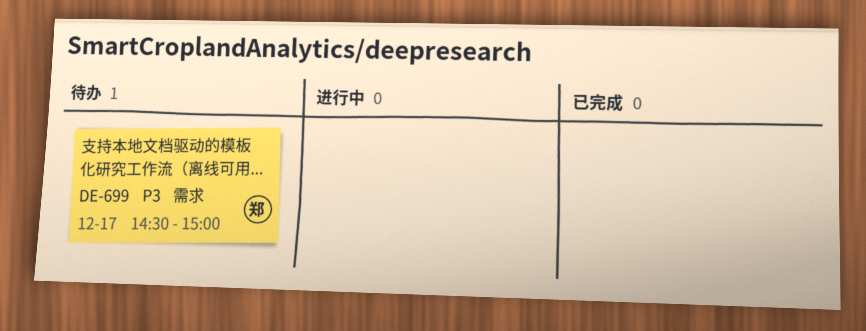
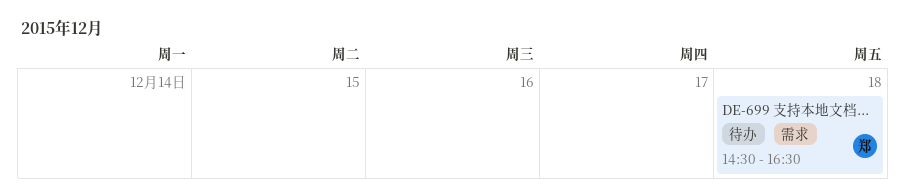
DE-699, day: Dec 17 -> Dec 18
DE-699, ends: 15:00 -> 16:30

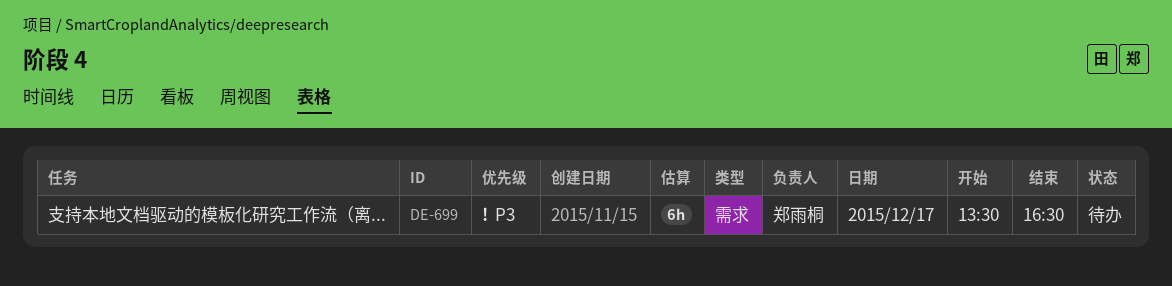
DE-699, day: Dec 18 -> Dec 17
DE-699, begins: 14:30 -> 13:30

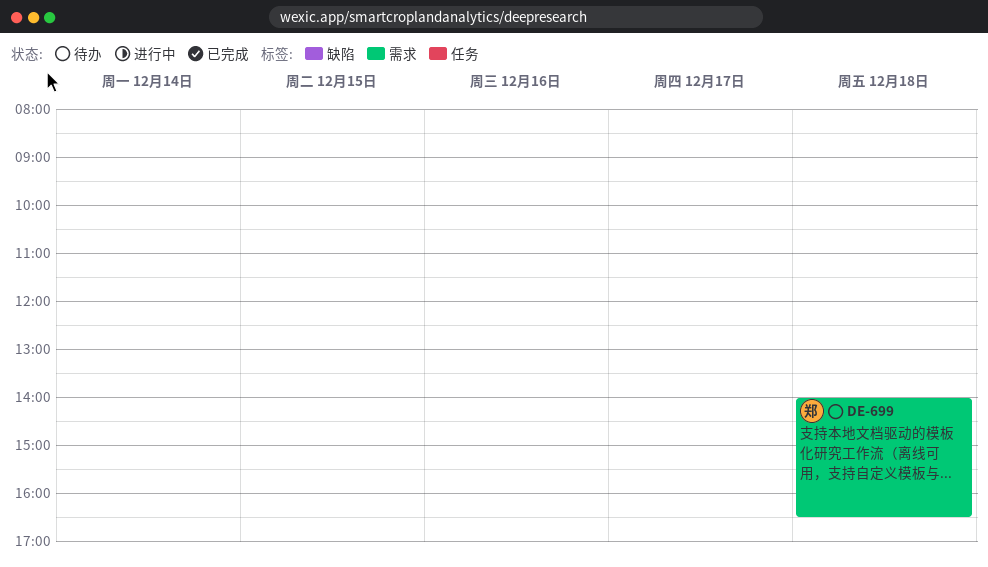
DE-699, day: Dec 17 -> Dec 18
DE-699, begins: 13:30 -> 14:00

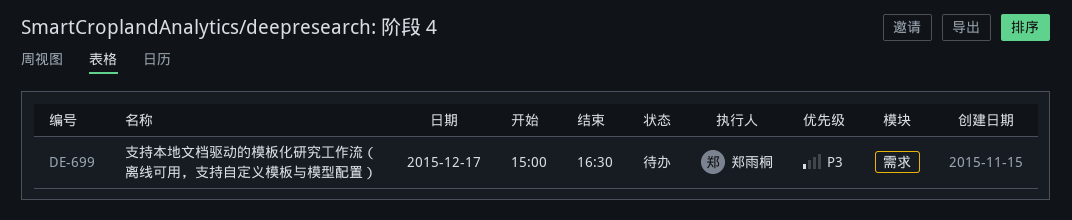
DE-699, day: Dec 18 -> Dec 17
DE-699, begins: 14:00 -> 15:00

